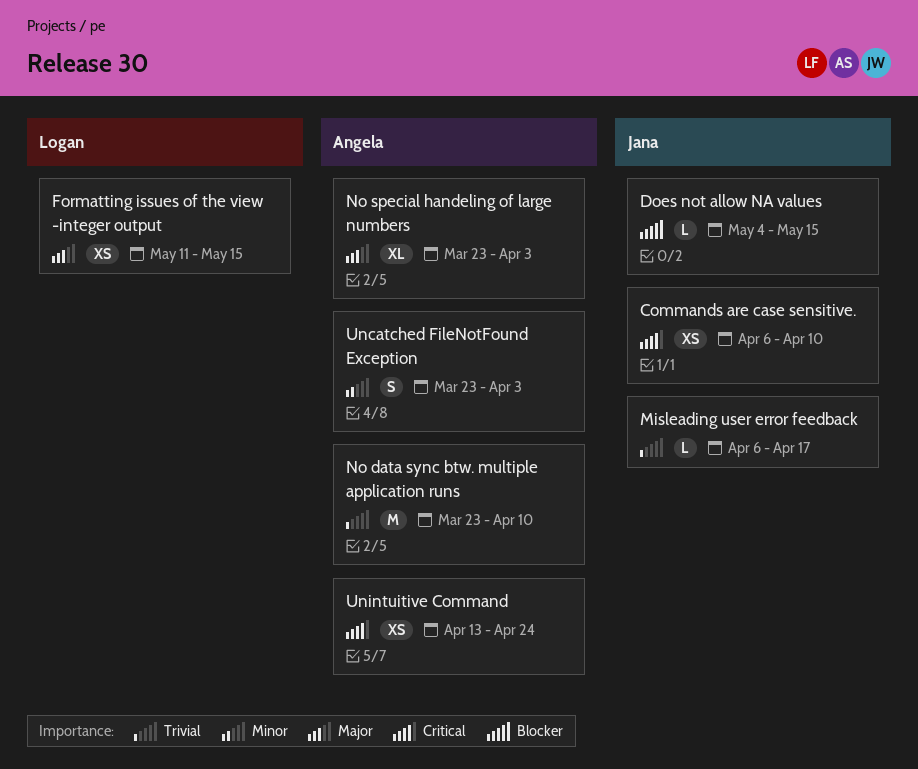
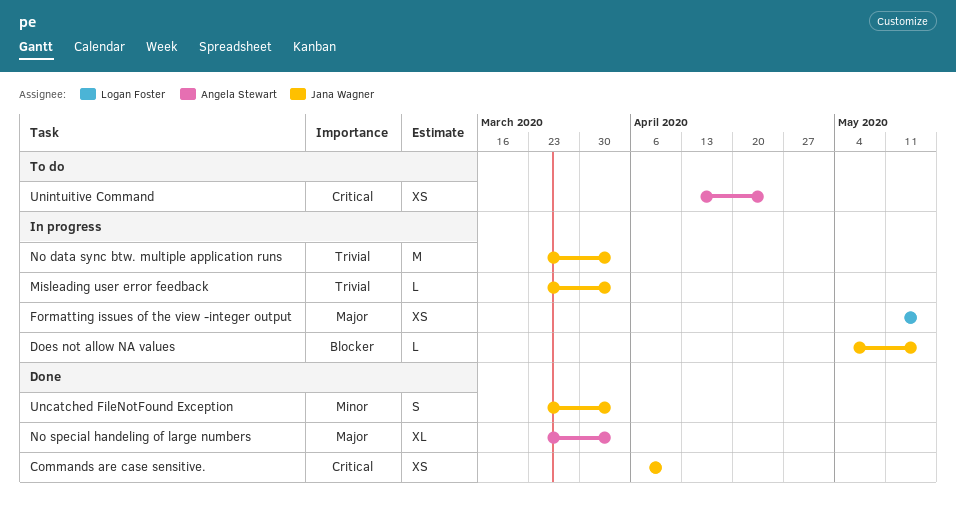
Misleading user error feedback, start: Apr 6 -> Mar 23
Misleading user error feedback, due: Apr 17 -> Apr 3
No data sync btw. multiple application runs, owner: Angela Stewart -> Jana Wagner
No data sync btw. multiple application runs, due: Apr 10 -> Apr 3
Uncatched FileNotFound Exception, owner: Angela Stewart -> Jana Wagner

